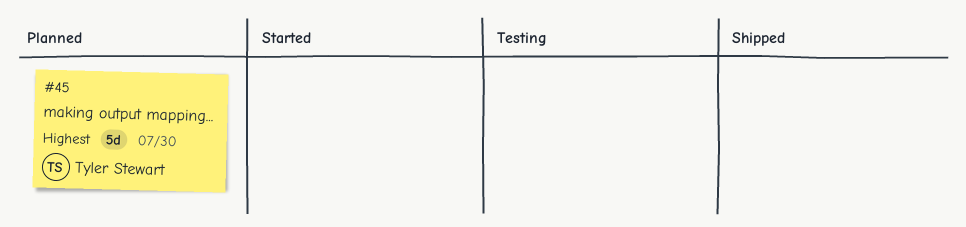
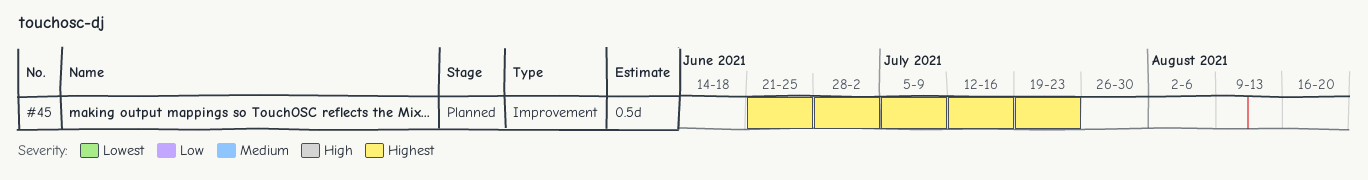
#45, estimate: 5d -> 0.5d
#45, due: Jul 30 -> Jul 23

